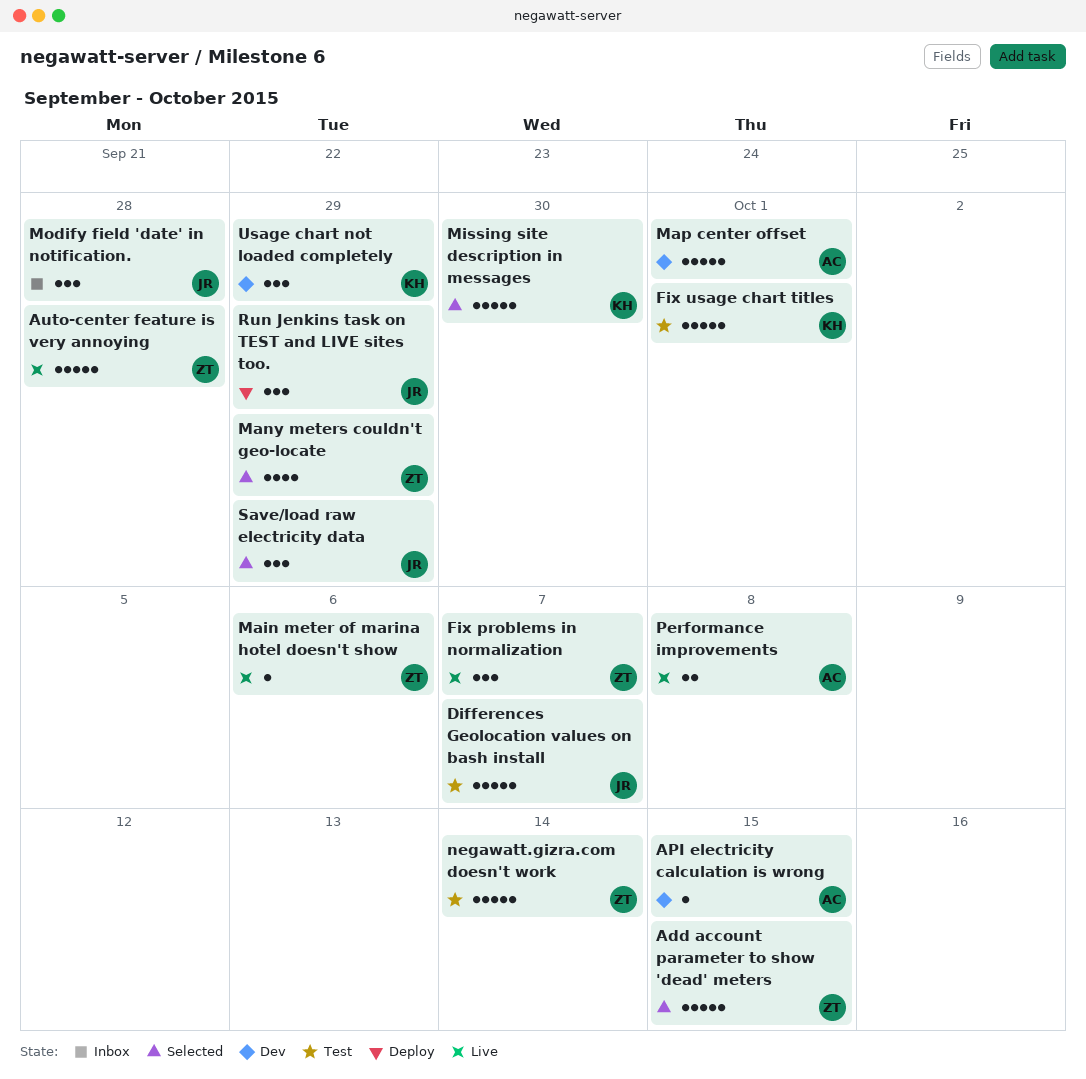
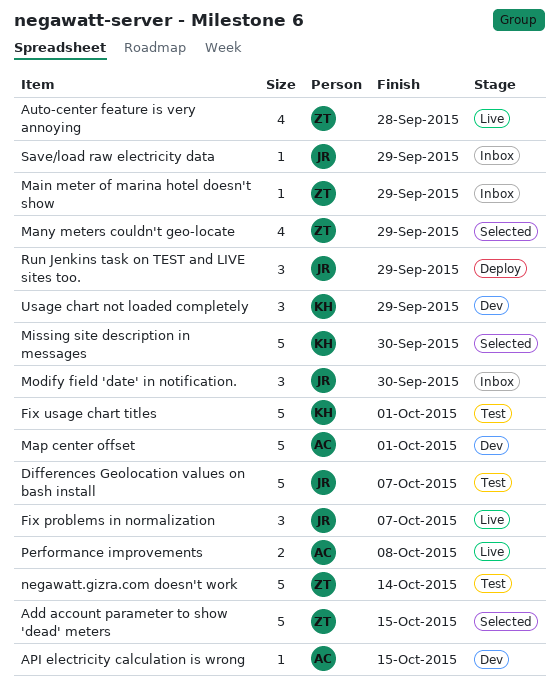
Auto-center feature is very annoying, estimate: 5 -> 4
Fix problems in normalization, owner: ZT -> JR
Main meter of marina hotel doesn't show, status: Live -> Inbox
Main meter of marina hotel doesn't show, due: Oct 6 -> Sep 29
Modify field 'date' in notification., due: Sep 28 -> Sep 30
Save/load raw electricity data, status: Selected -> Inbox
Save/load raw electricity data, estimate: 3 -> 1

